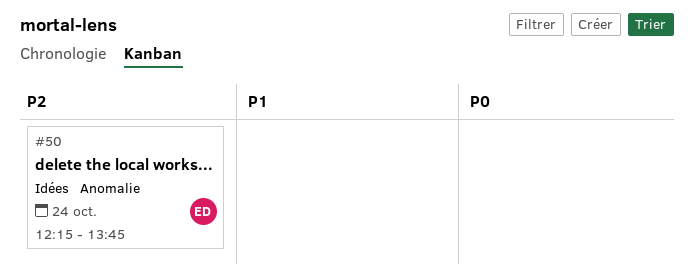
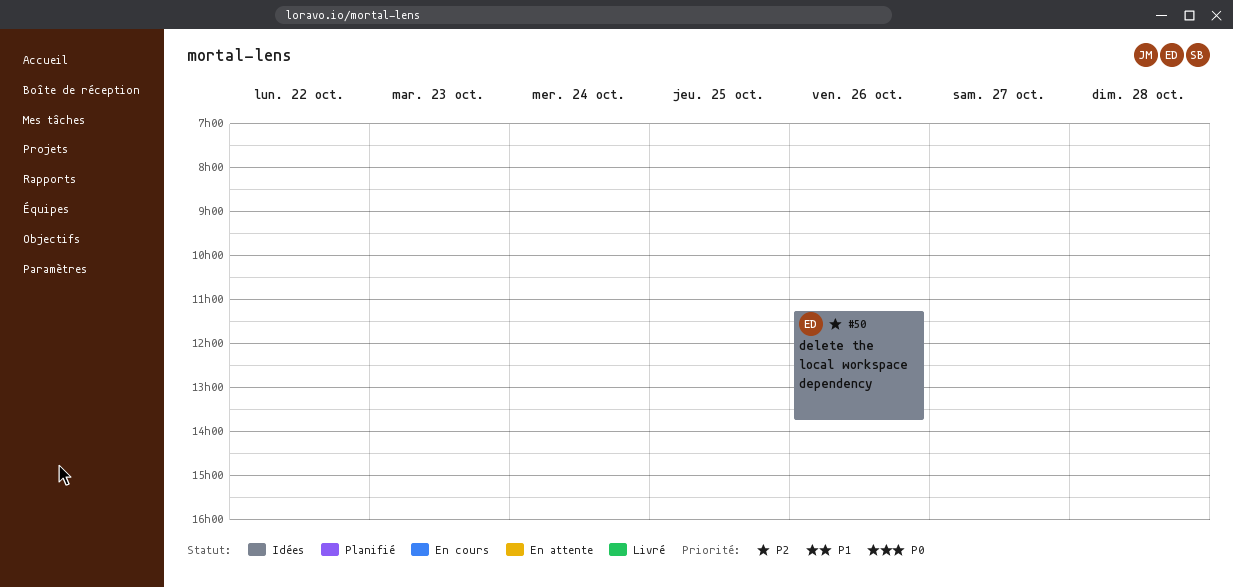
#50, day: Oct 24 -> Oct 26
#50, begins: 12:15 -> 11:15

